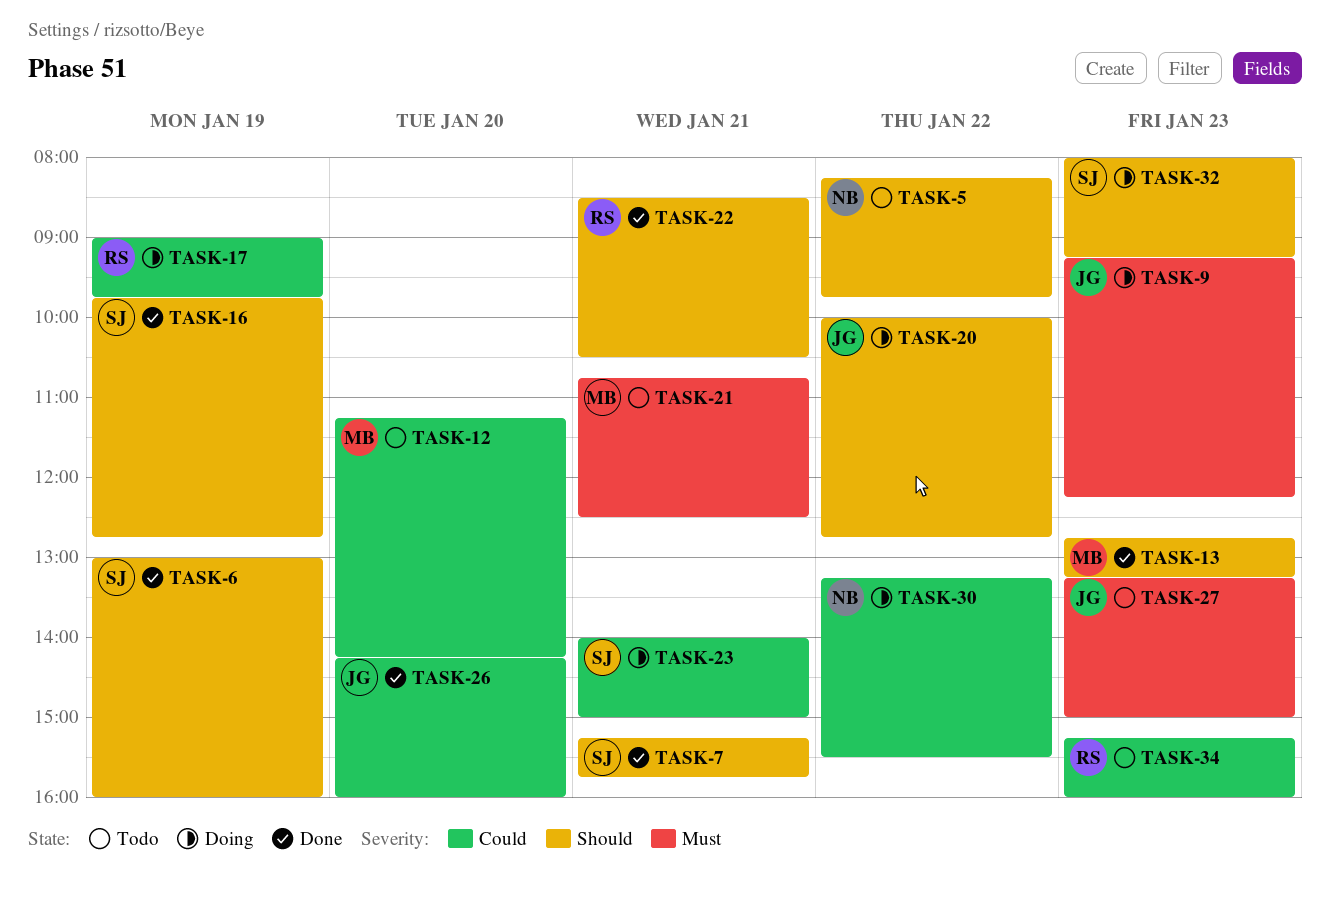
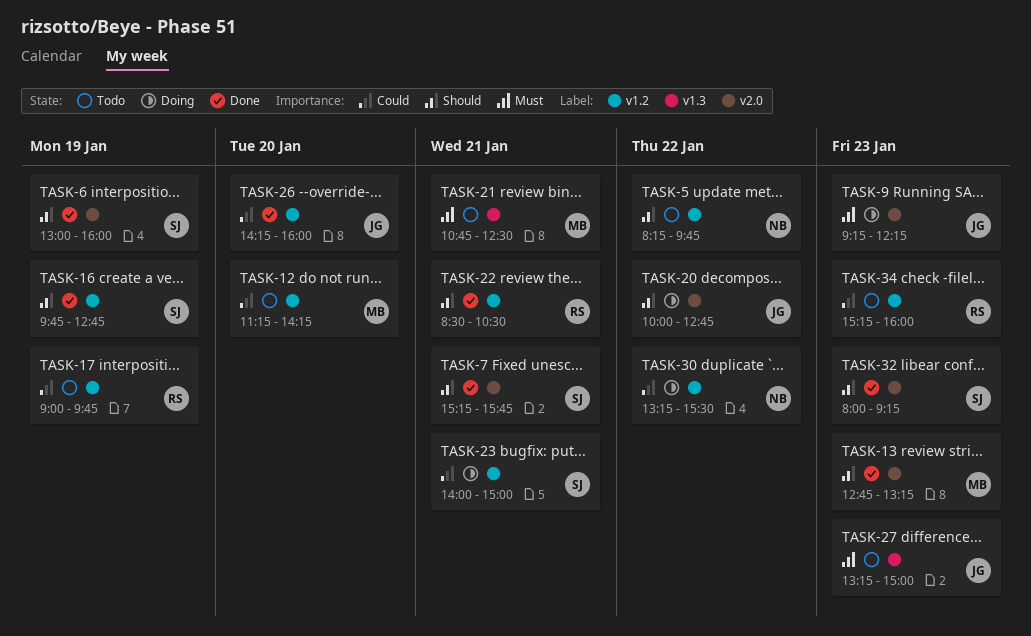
TASK-17, status: Doing -> Todo
TASK-32, status: Doing -> Done

